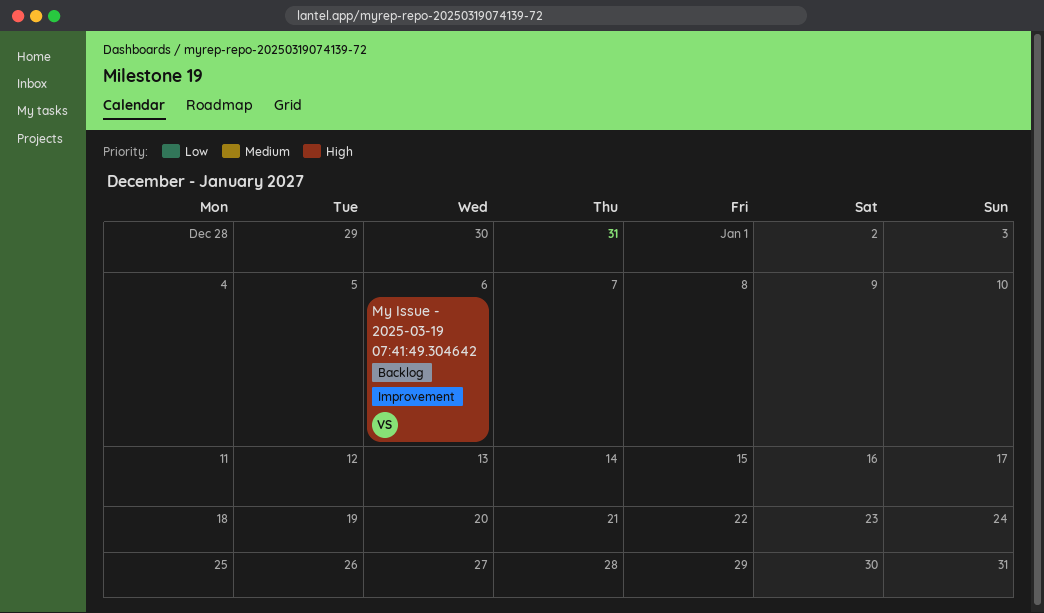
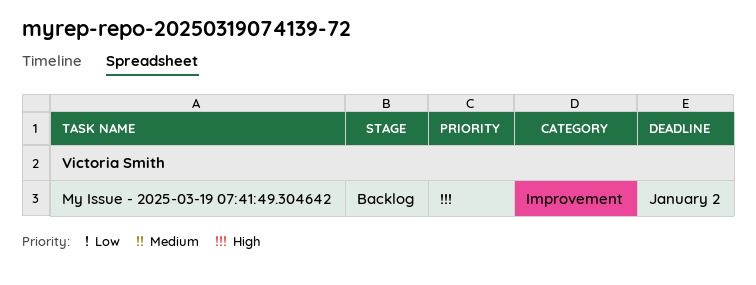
My Issue - 2025-03-19 07:41:49.304642, due: Jan 6 -> Jan 2

